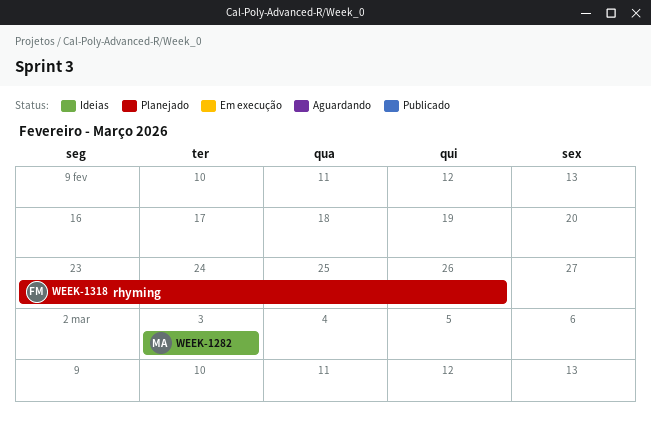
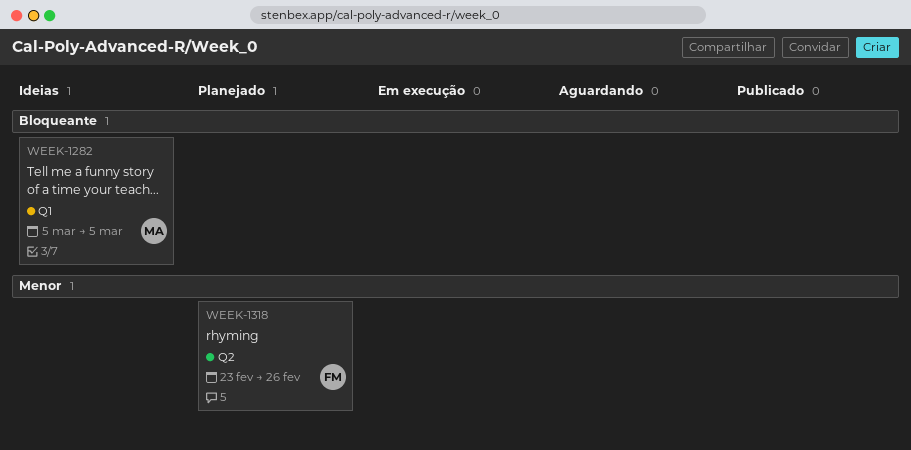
WEEK-1282, start: Mar 3 -> Mar 5
WEEK-1282, due: Mar 3 -> Mar 5

